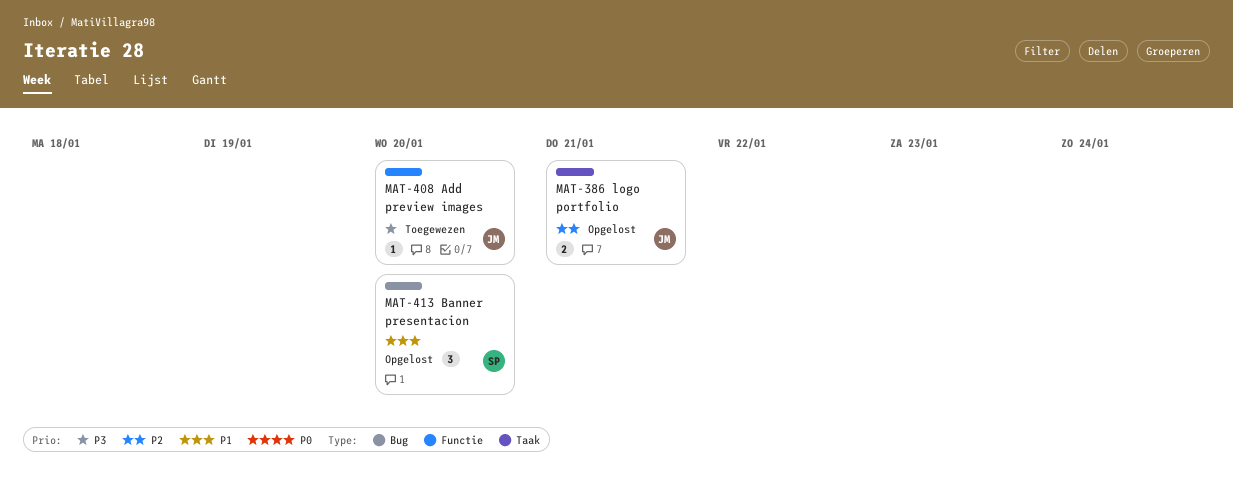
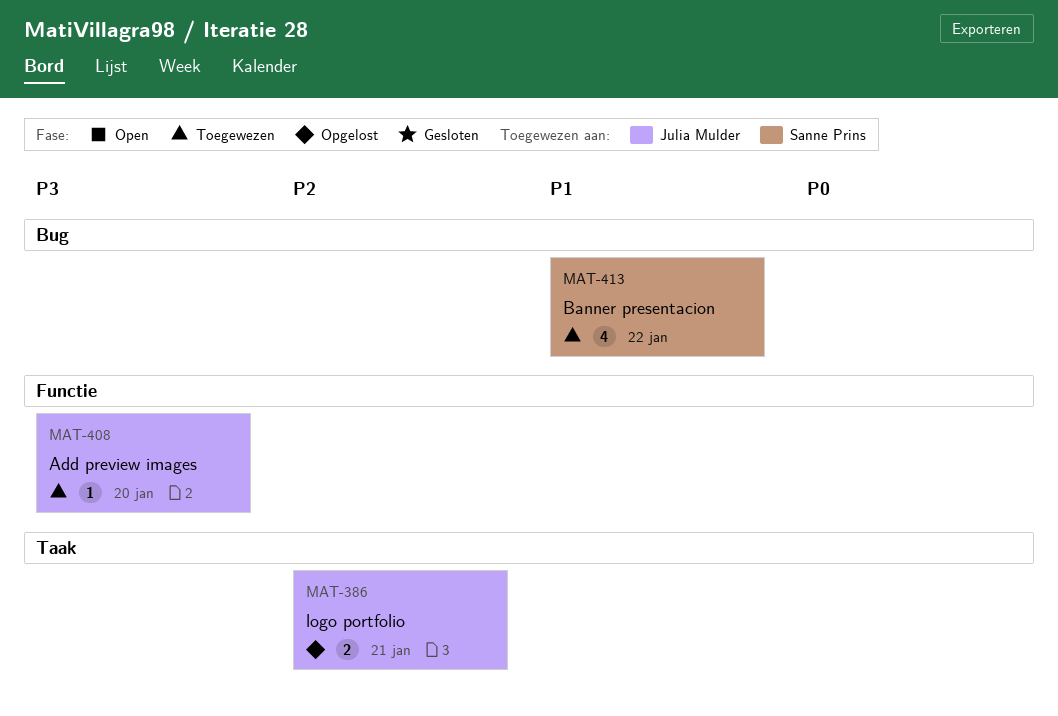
MAT-413, status: Opgelost -> Toegewezen
MAT-413, estimate: 3 -> 4
MAT-413, due: Jan 20 -> Jan 22

